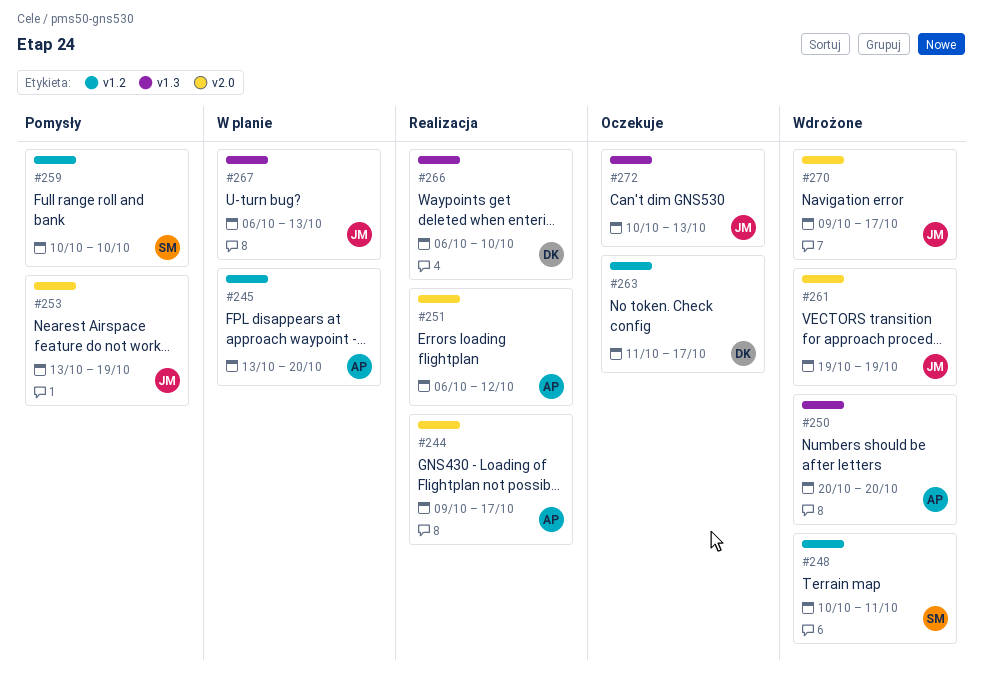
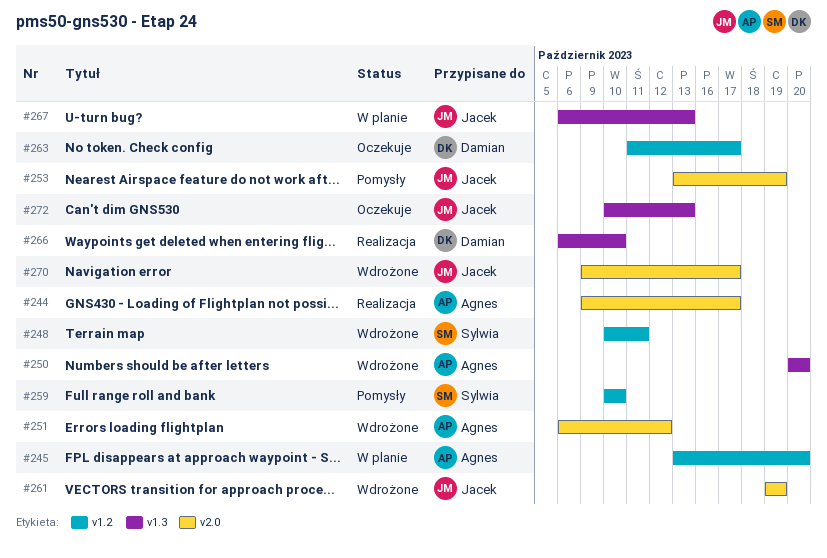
#251, status: Realizacja -> Wdrożone

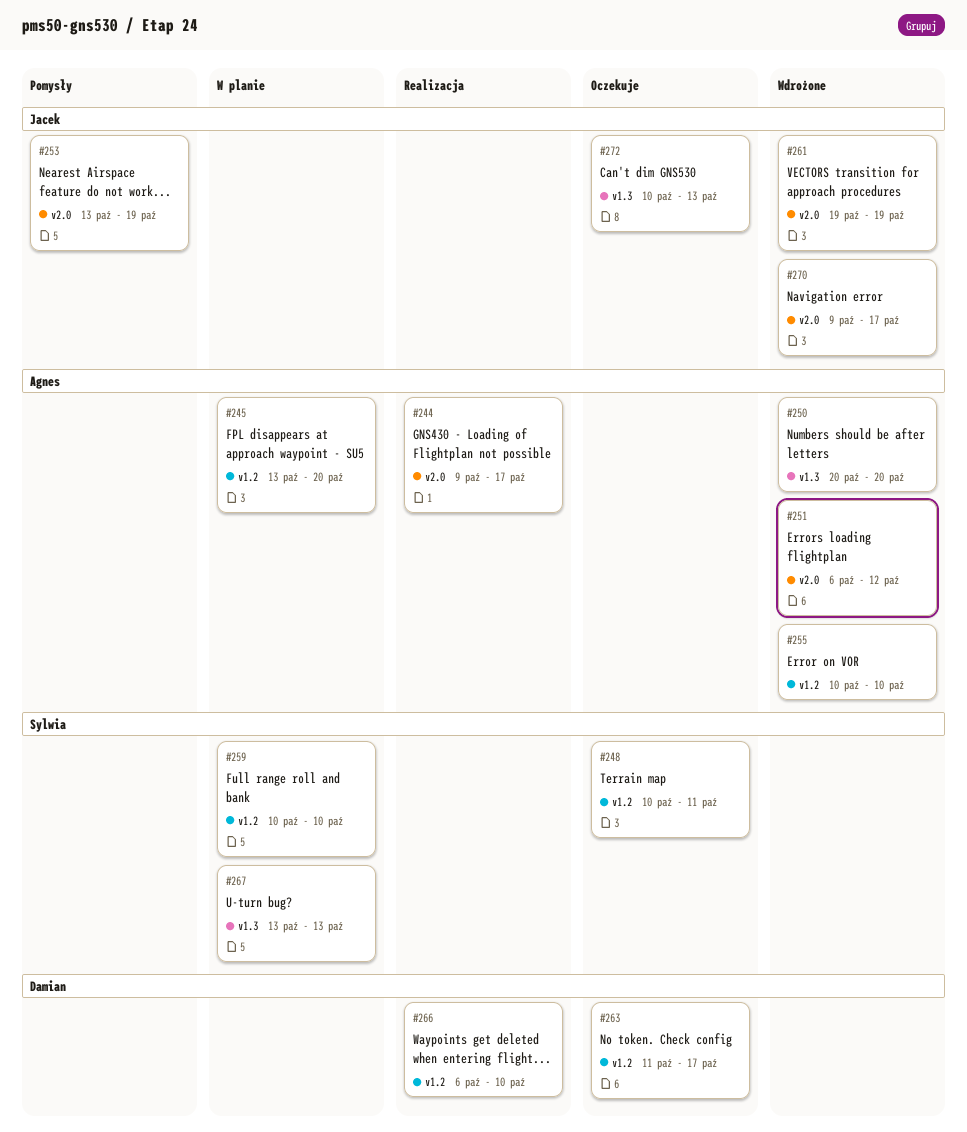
#248, status: Wdrożone -> Oczekuje
#255: none -> present
#259, status: Pomysły -> W planie
#266, label: v1.3 -> v1.2
#267, owner: Jacek -> Sylwia
#267, start: Oct 6 -> Oct 13

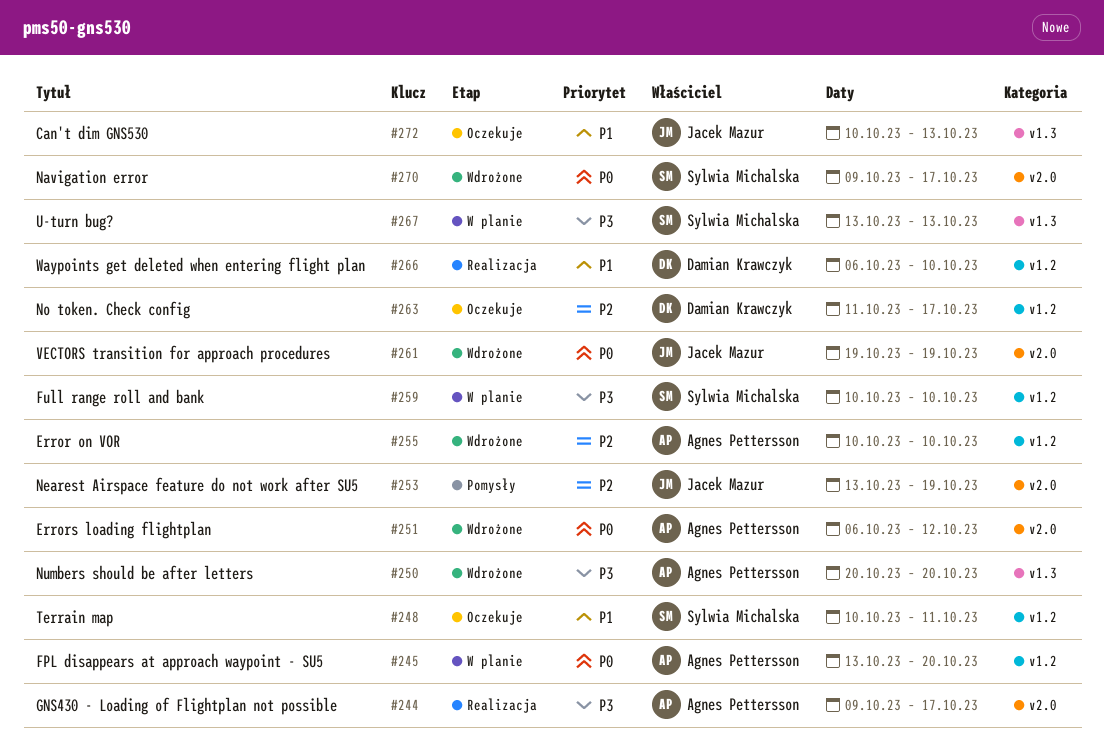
#270, owner: Jacek Mazur -> Sylwia Michalska

